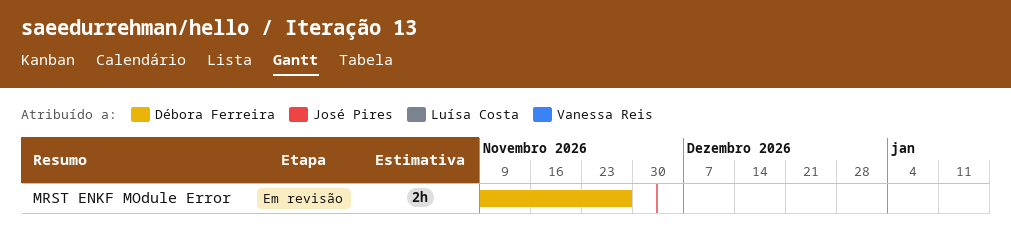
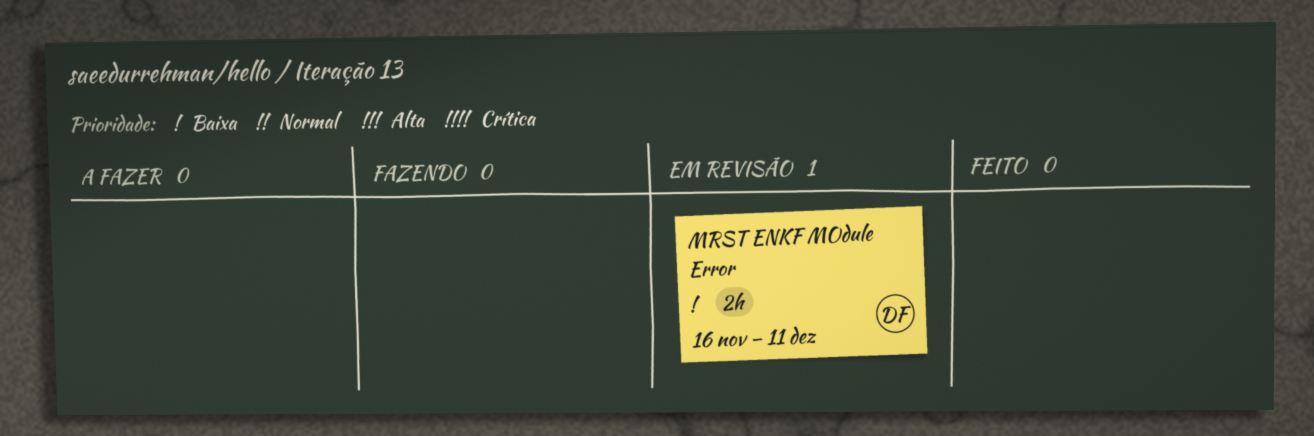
MRST ENKF MOdule Error, start: Nov 9 -> Nov 16
MRST ENKF MOdule Error, due: Nov 27 -> Dec 11

